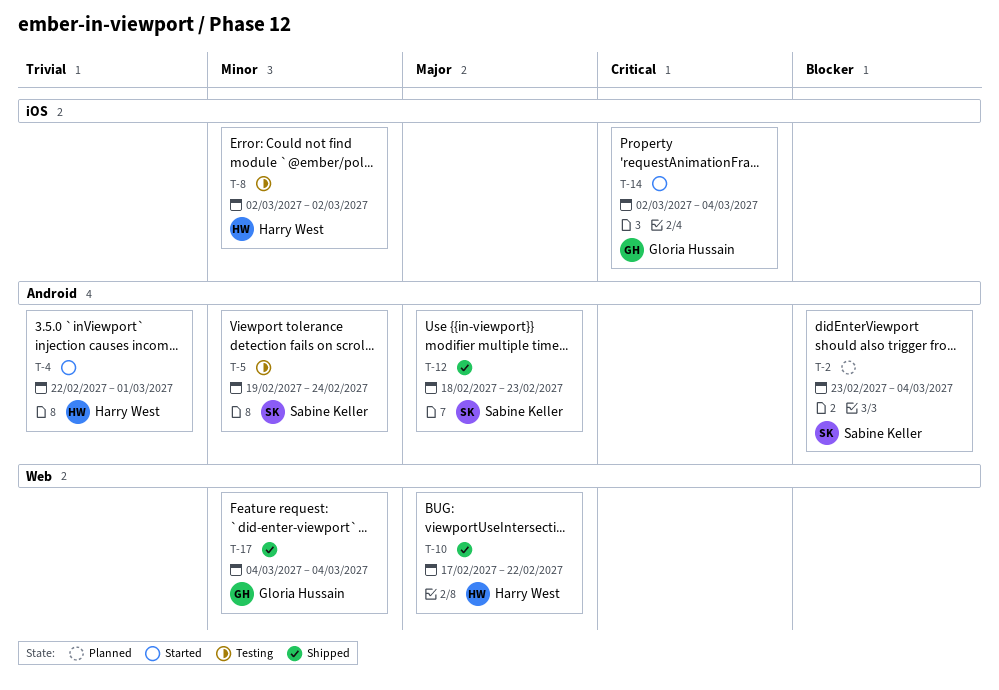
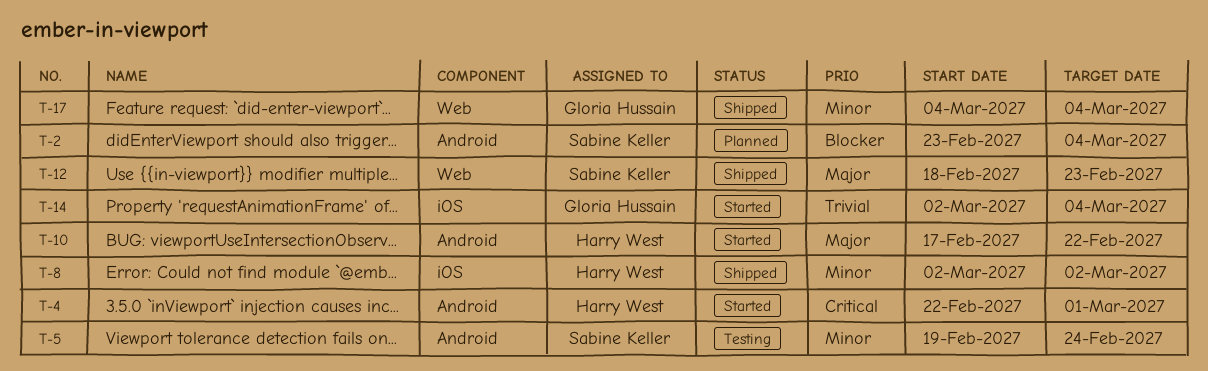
T-4, priority: Trivial -> Critical
T-8, status: Testing -> Shipped
T-10, status: Shipped -> Started
T-10, label: Web -> Android
T-12, label: Android -> Web
T-14, priority: Critical -> Trivial

